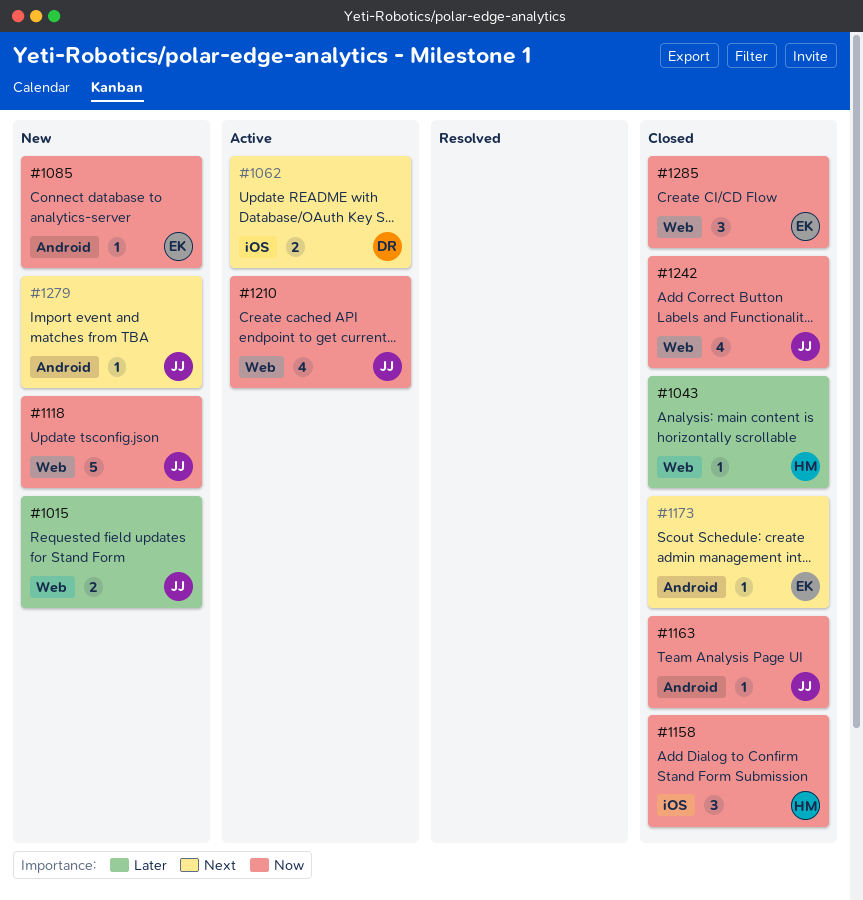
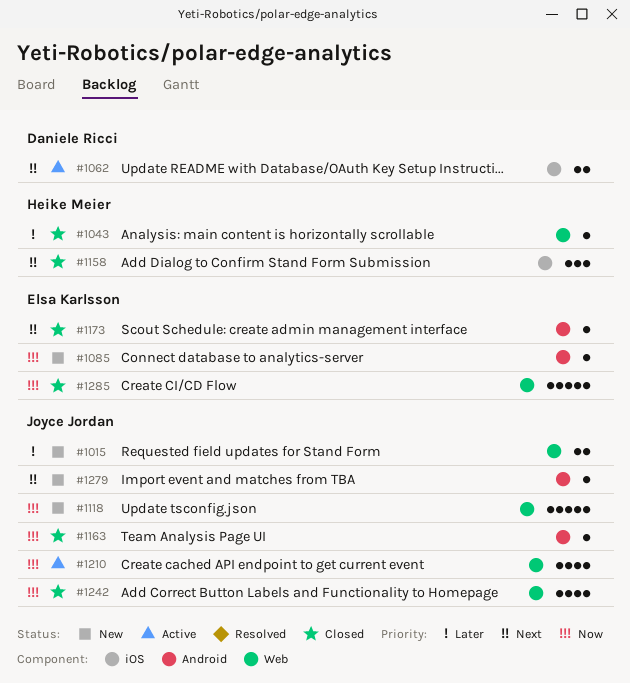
#1158, priority: Now -> Next
#1285, estimate: 3 -> 5

